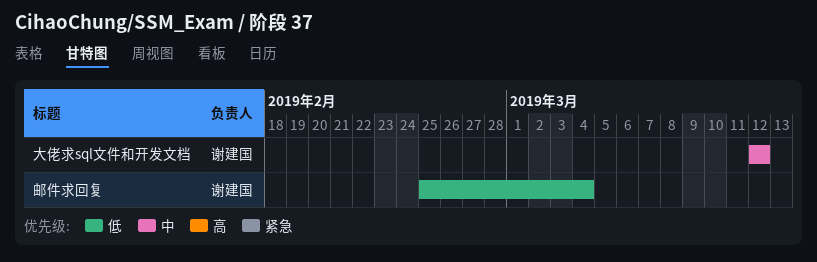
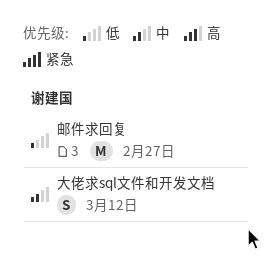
邮件求回复, due: Mar 4 -> Feb 27

